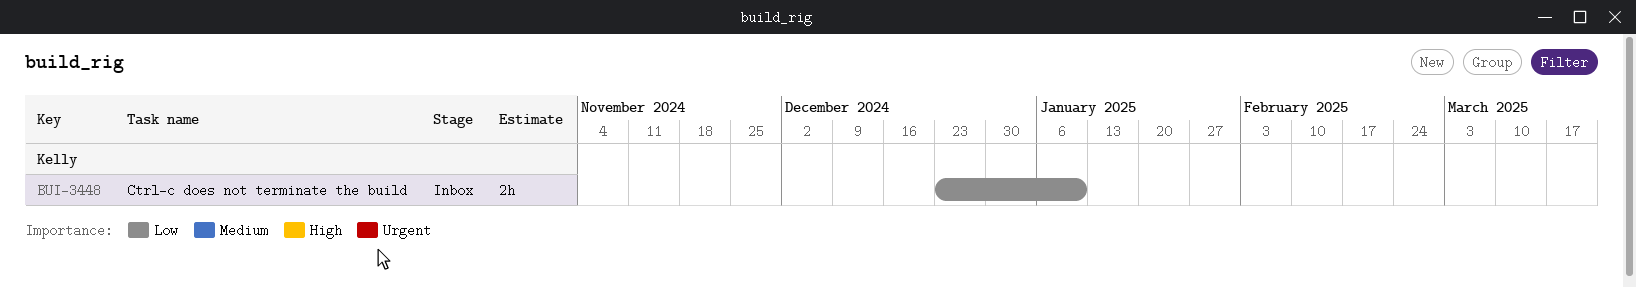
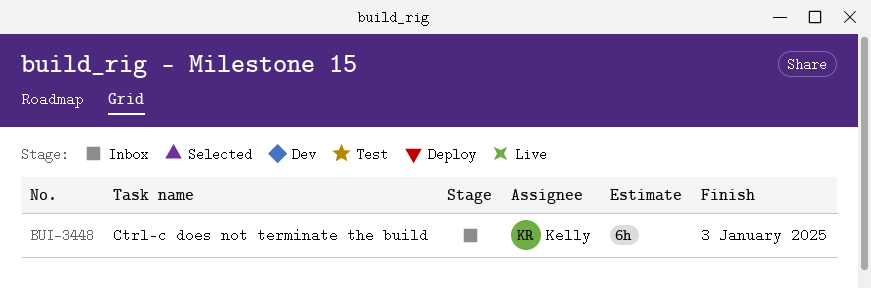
BUI-3448, estimate: 2h -> 6h
BUI-3448, due: Jan 10 -> Jan 3

